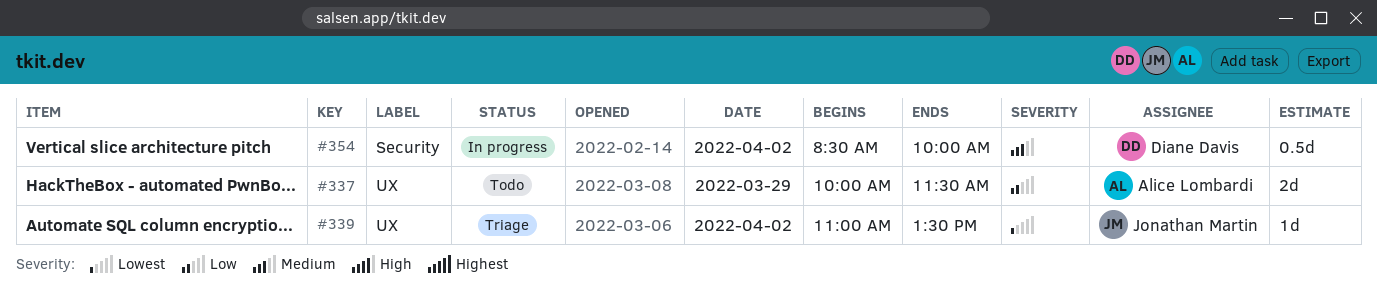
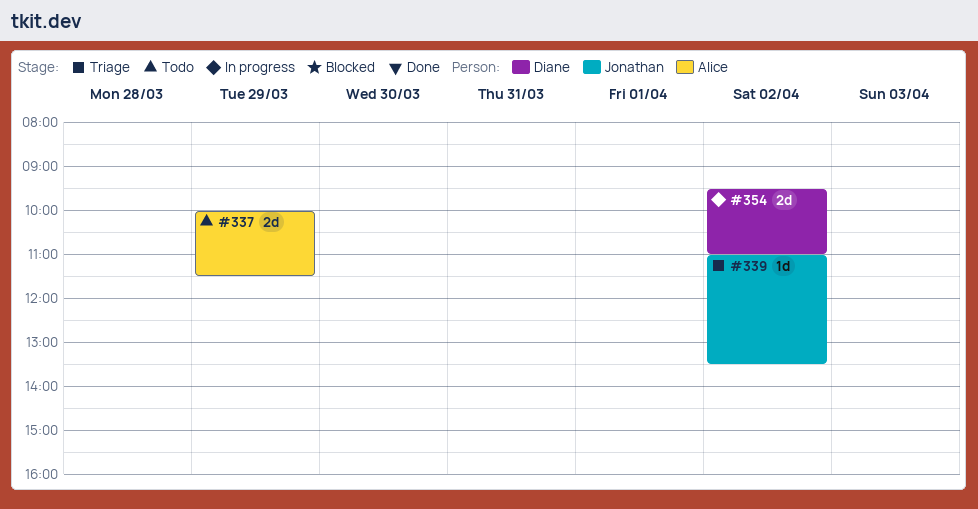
#354, estimate: 0.5d -> 2d
#354, begins: 08:30 -> 09:30
#354, ends: 10:00 -> 11:00

